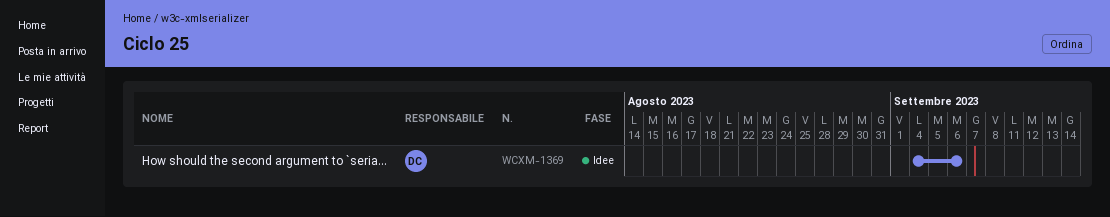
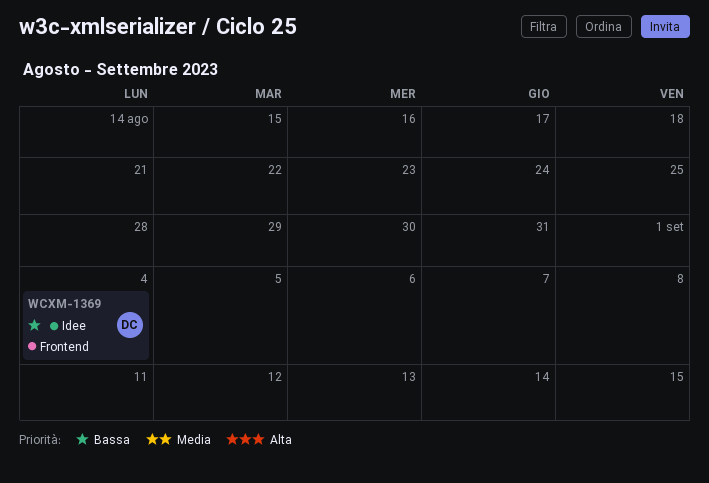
WCXM-1369, due: Sep 6 -> Sep 4

